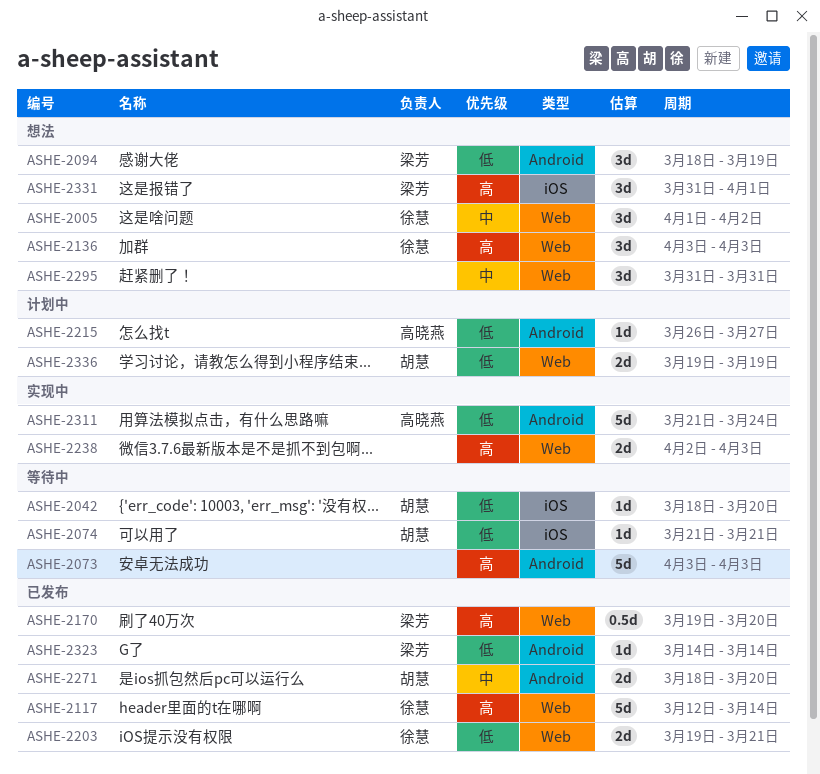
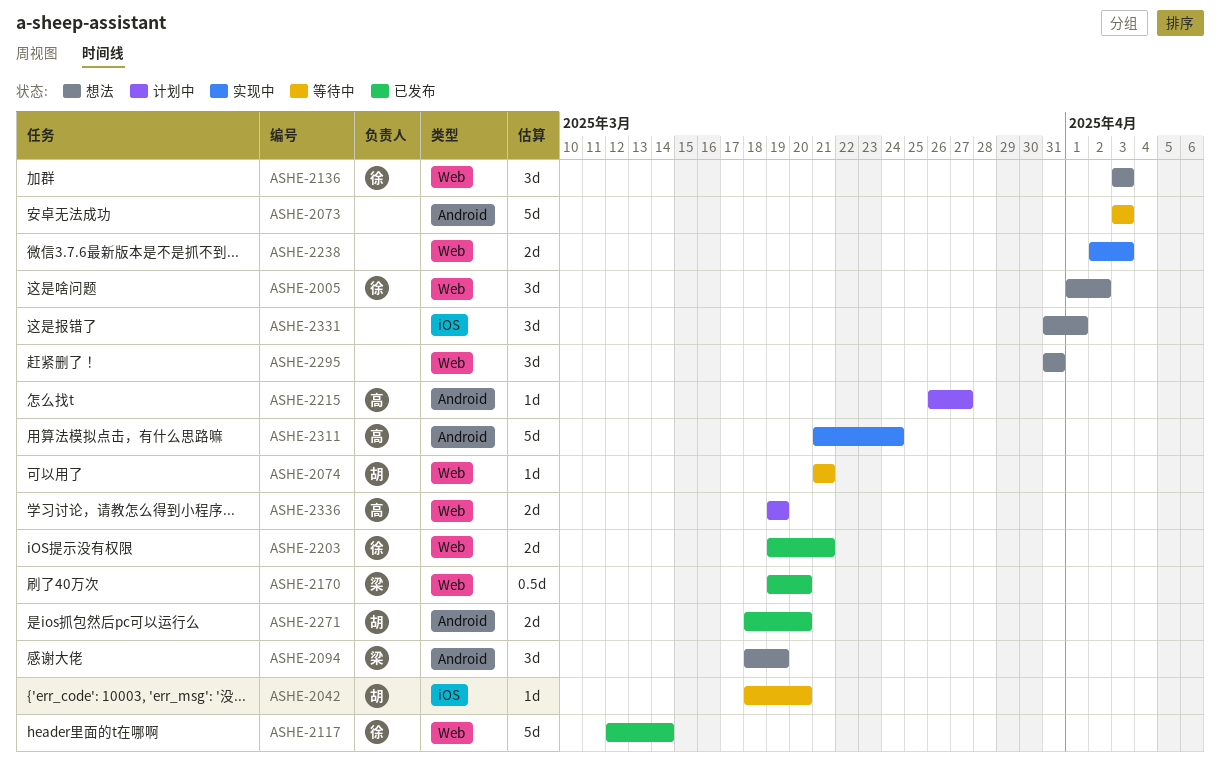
ASHE-2074, label: iOS -> Web
ASHE-2323: present -> none
ASHE-2331, owner: 梁芳 -> none
ASHE-2336, owner: 胡慧 -> 高晓燕

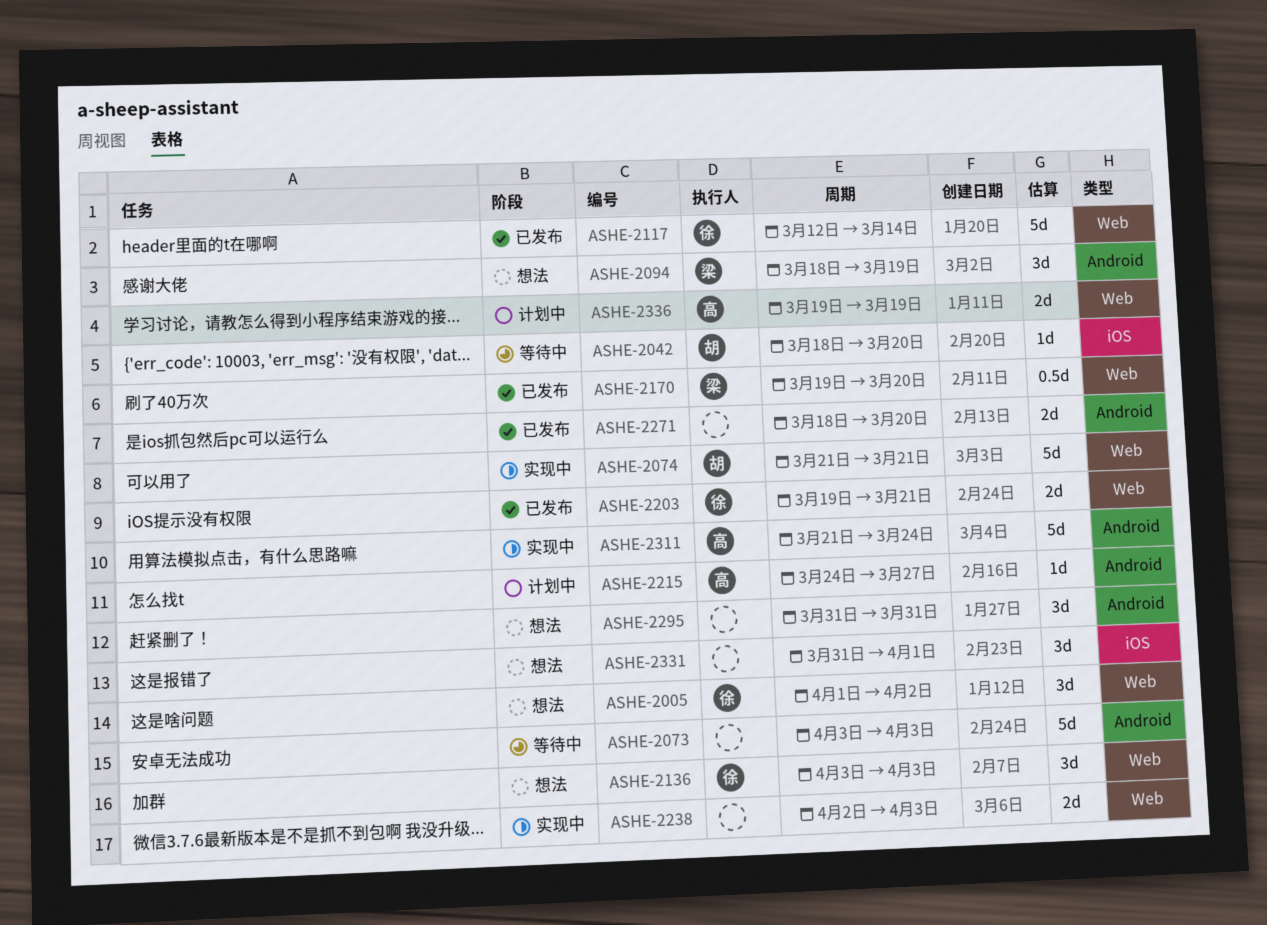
ASHE-2074, status: 等待中 -> 实现中
ASHE-2074, estimate: 1d -> 5d
ASHE-2215, start: Mar 26 -> Mar 24
ASHE-2271, owner: 胡 -> none
ASHE-2295, label: Web -> Android

